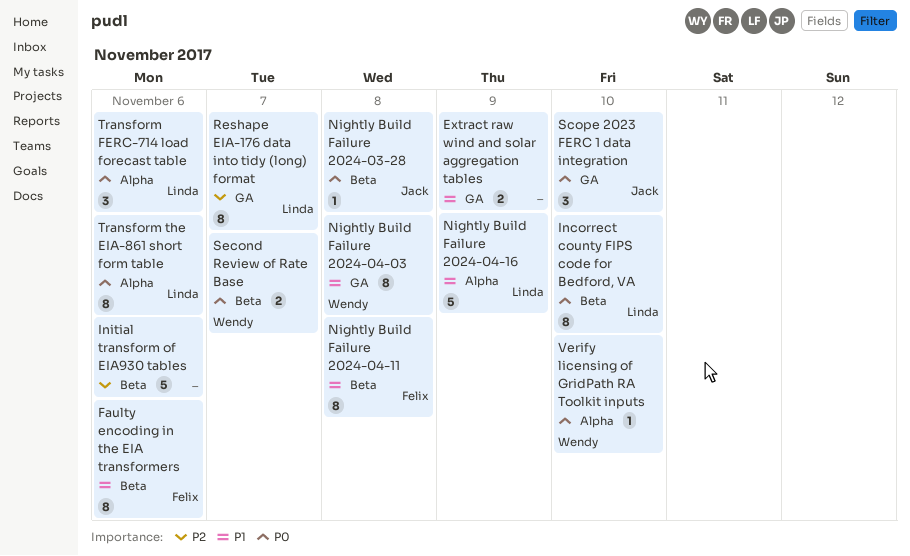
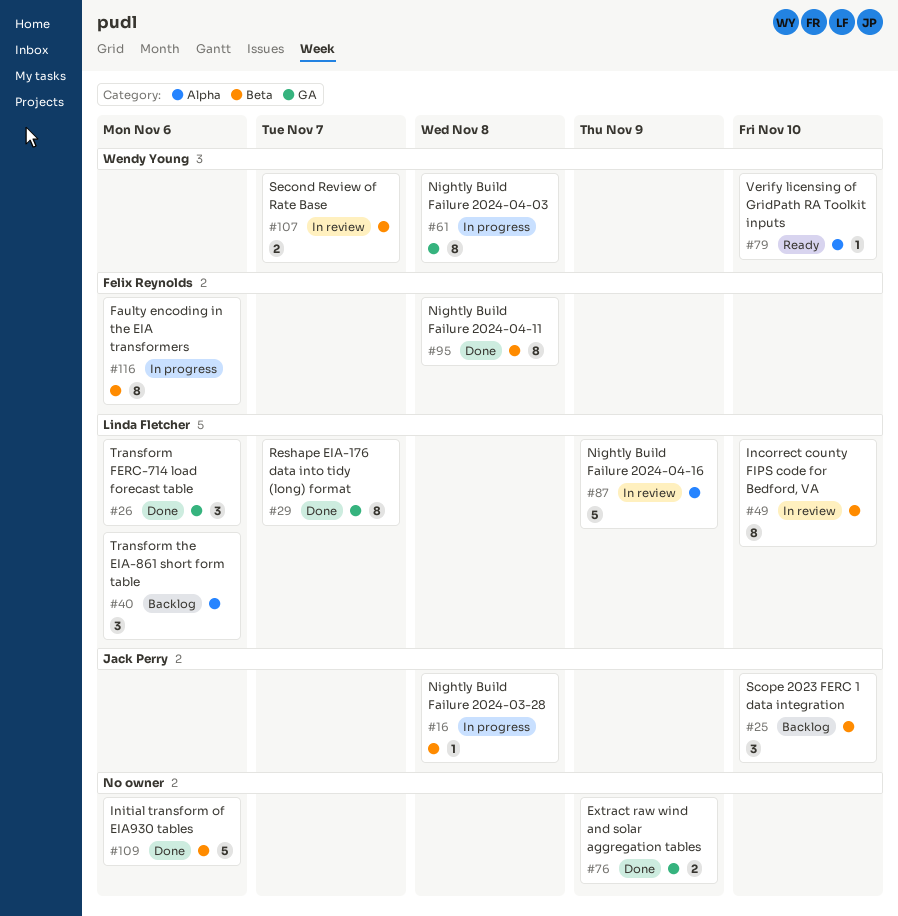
Scope 2023 FERC 1 data integration, label: GA -> Beta
Transform FERC-714 load forecast table, label: Alpha -> GA
Transform the EIA-861 short form table, estimate: 8 -> 3

